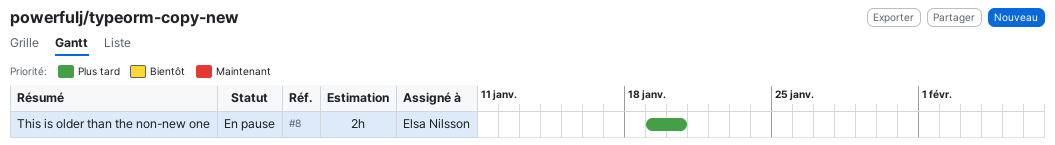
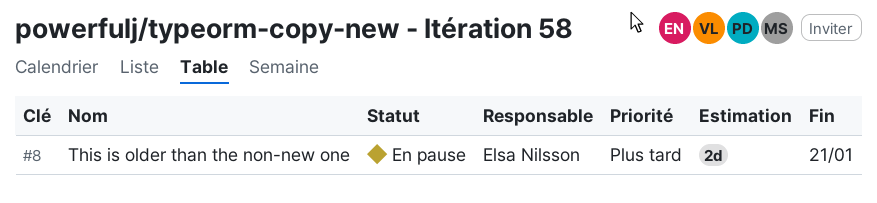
#8, estimate: 2h -> 2d
#8, due: Jan 20 -> Jan 21

